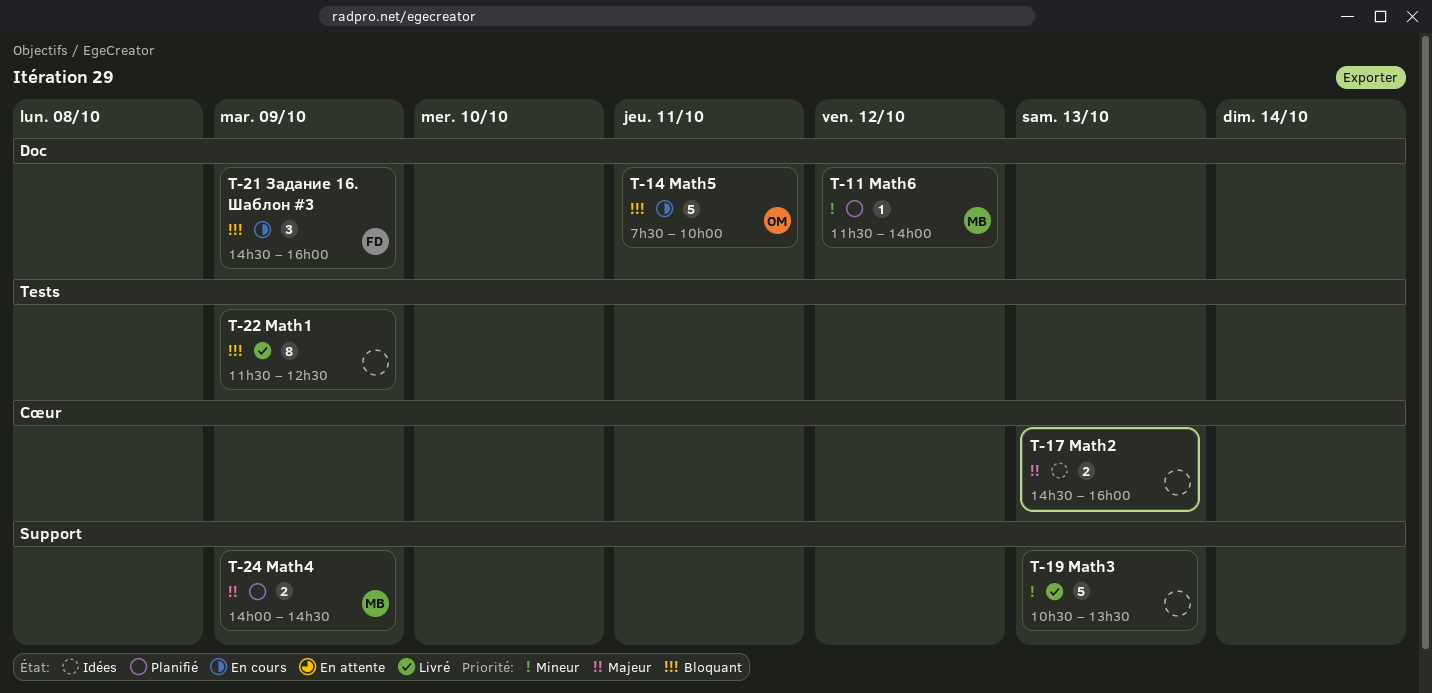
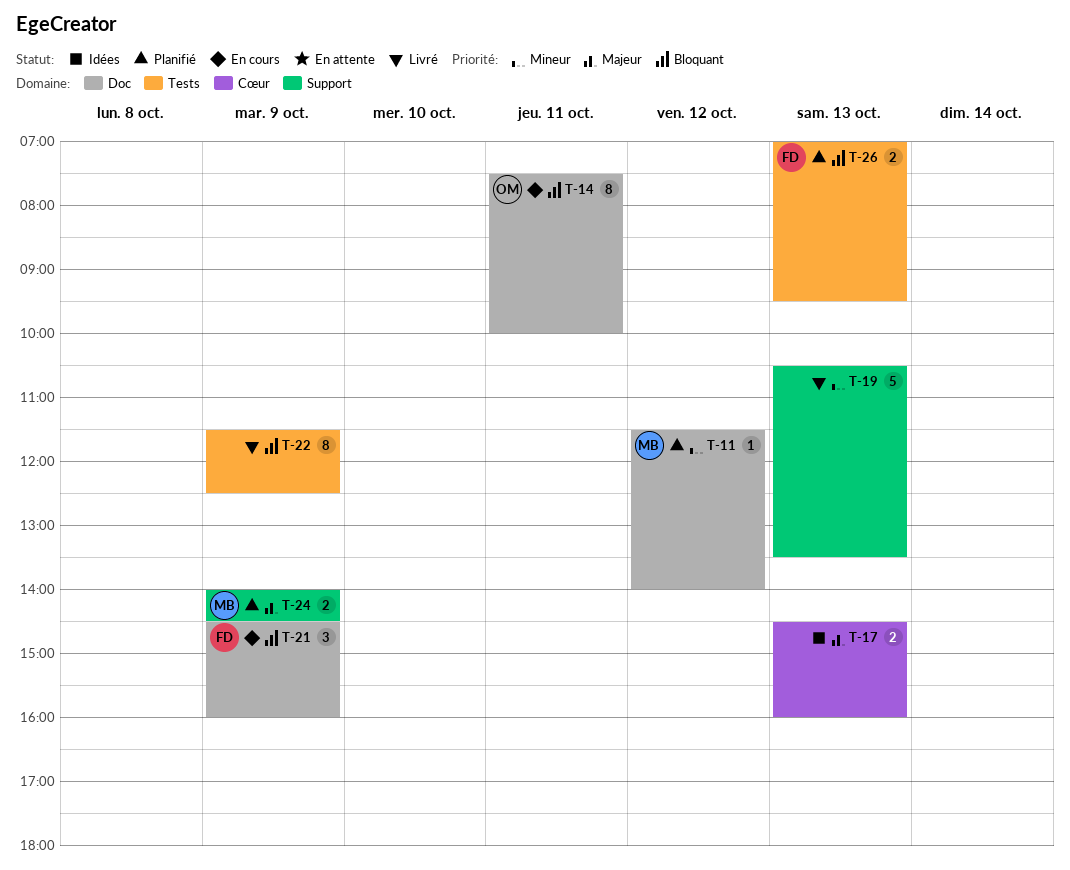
T-14, estimate: 5 -> 8
T-26: none -> present

